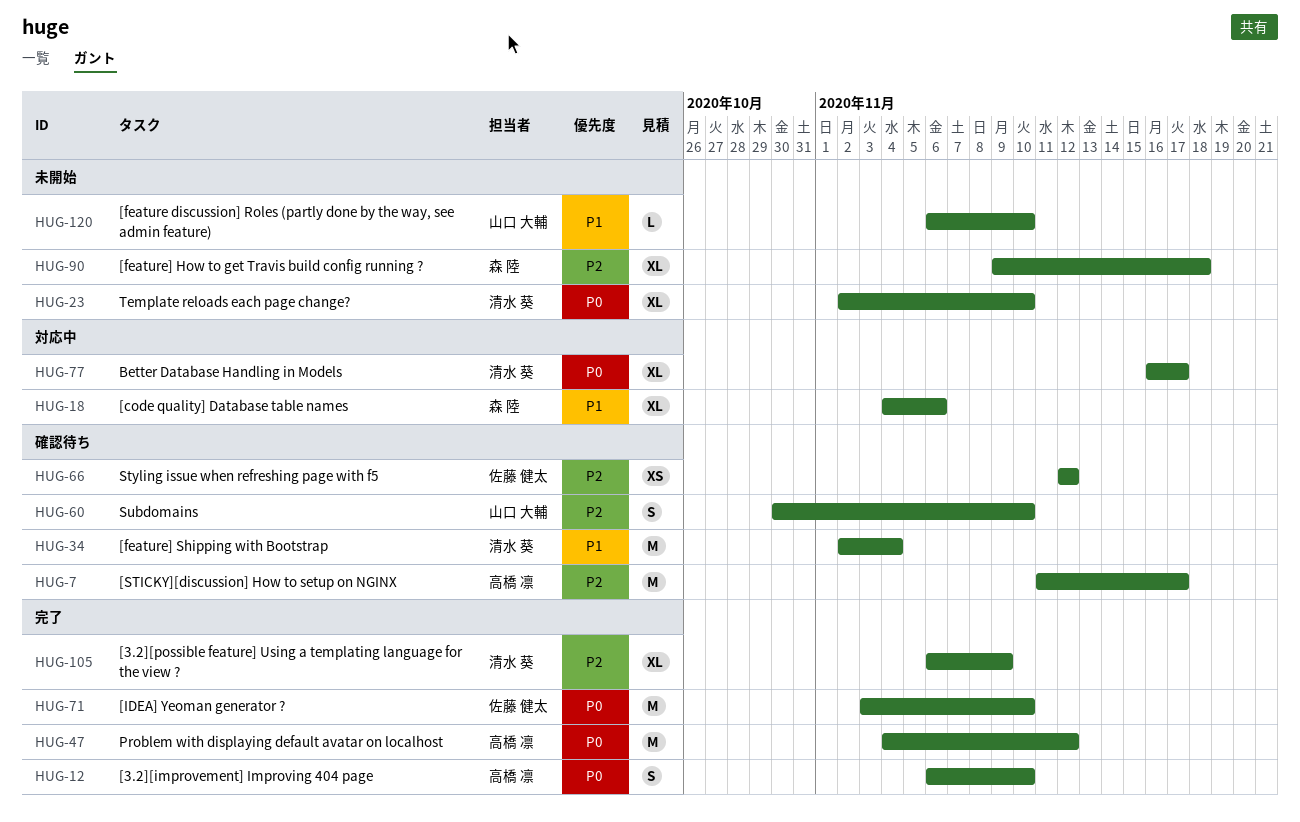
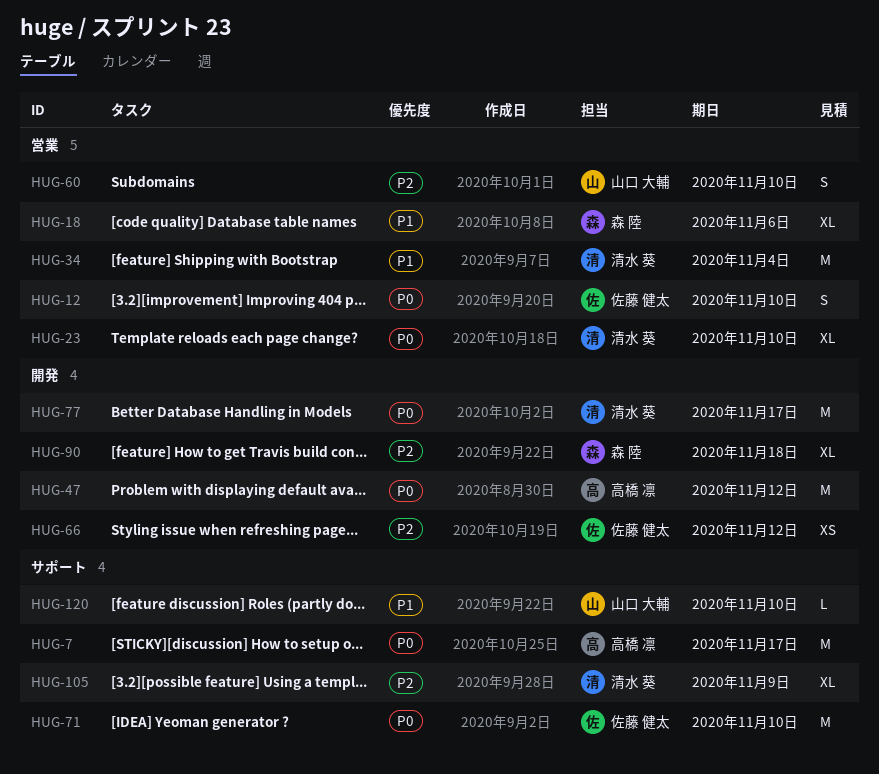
HUG-7, priority: P2 -> P0
HUG-12, owner: 高橋 凛 -> 佐藤 健太
HUG-77, estimate: XL -> M

